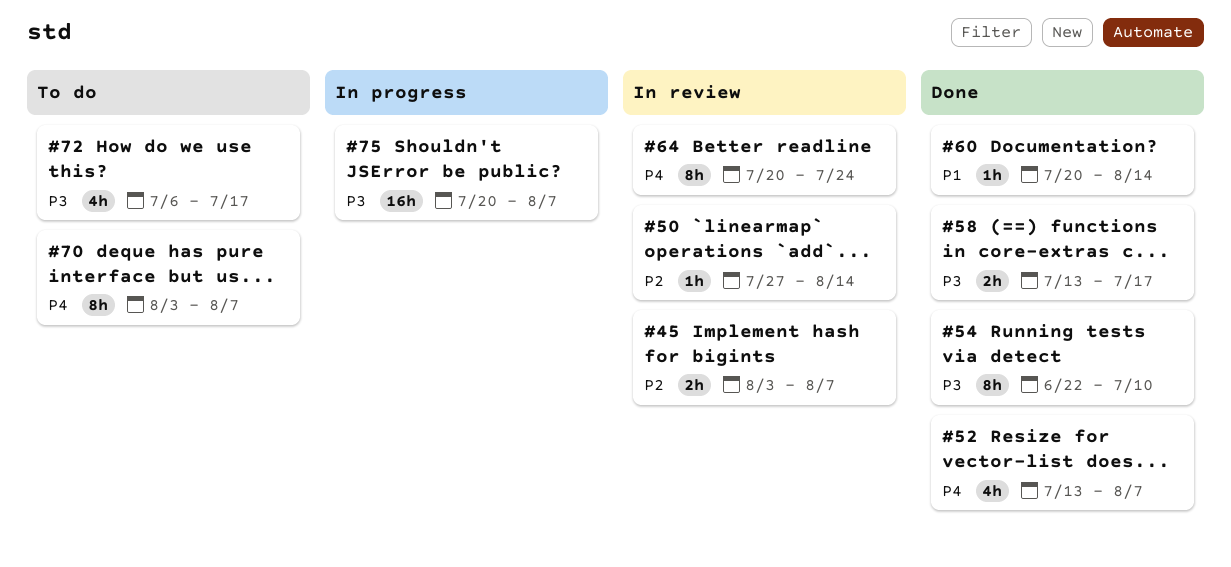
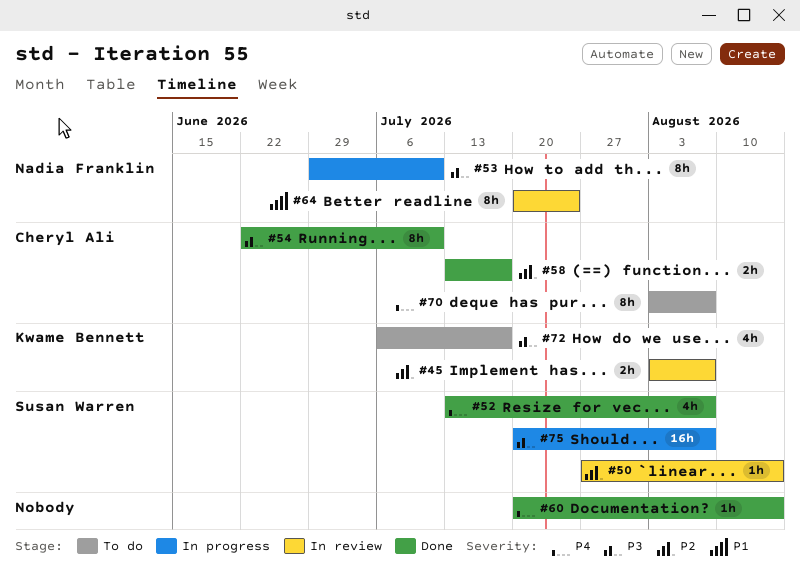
#53: none -> present
#58, priority: P3 -> P2
#60, priority: P1 -> P4
#64, priority: P4 -> P1

